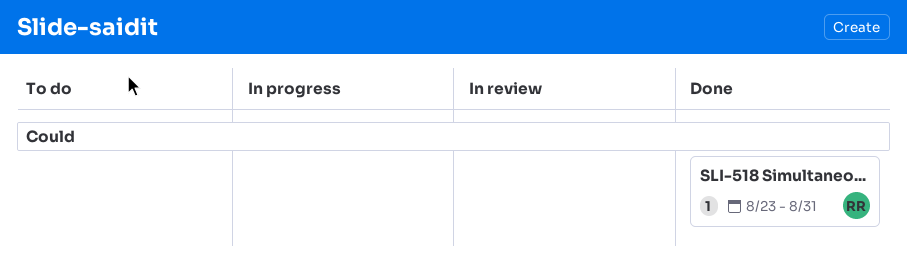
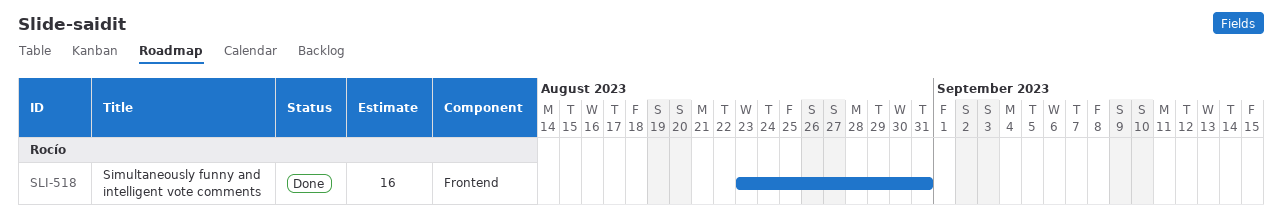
SLI-518, estimate: 1 -> 16

